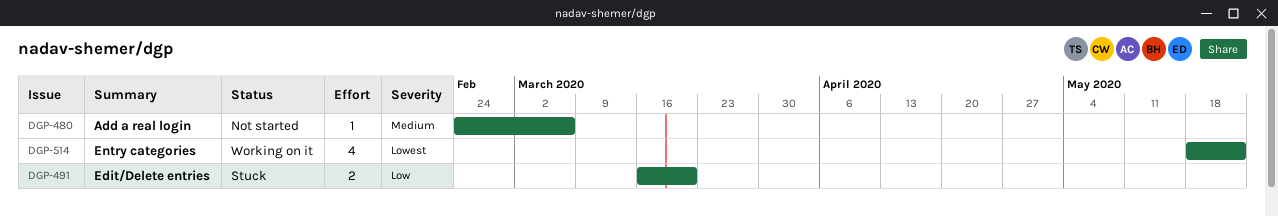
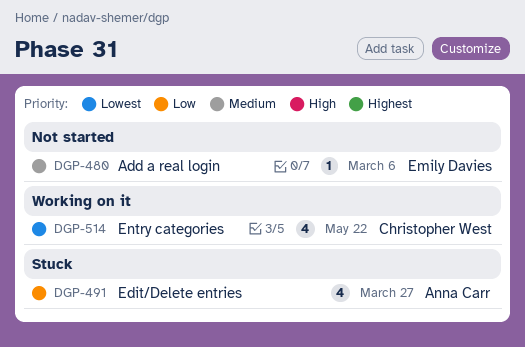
DGP-491, estimate: 2 -> 4
DGP-491, due: Mar 20 -> Mar 27

